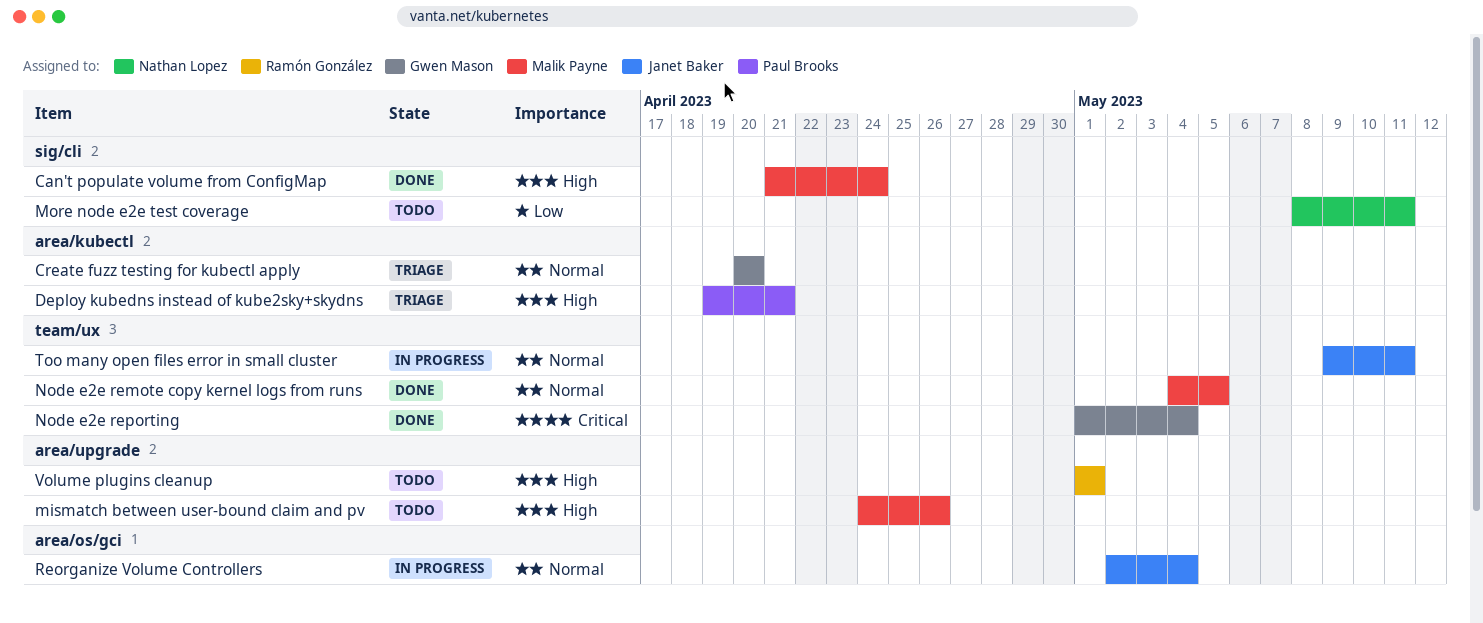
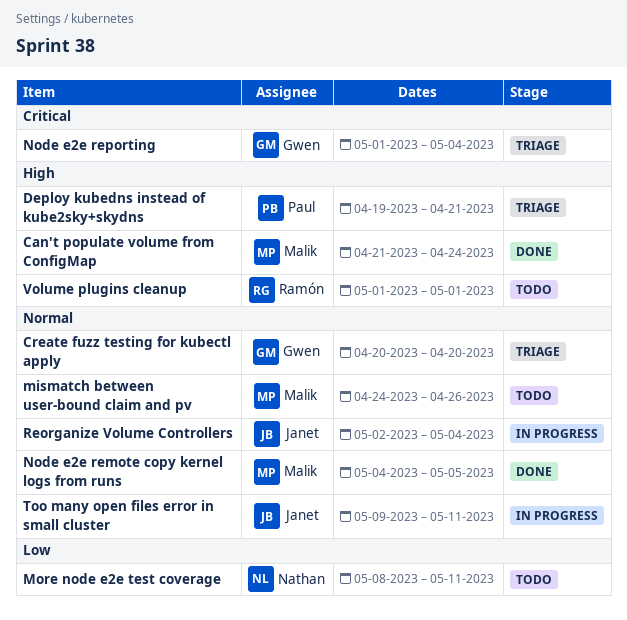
mismatch between user-bound claim and pv, priority: High -> Normal
Node e2e reporting, status: Done -> Triage

